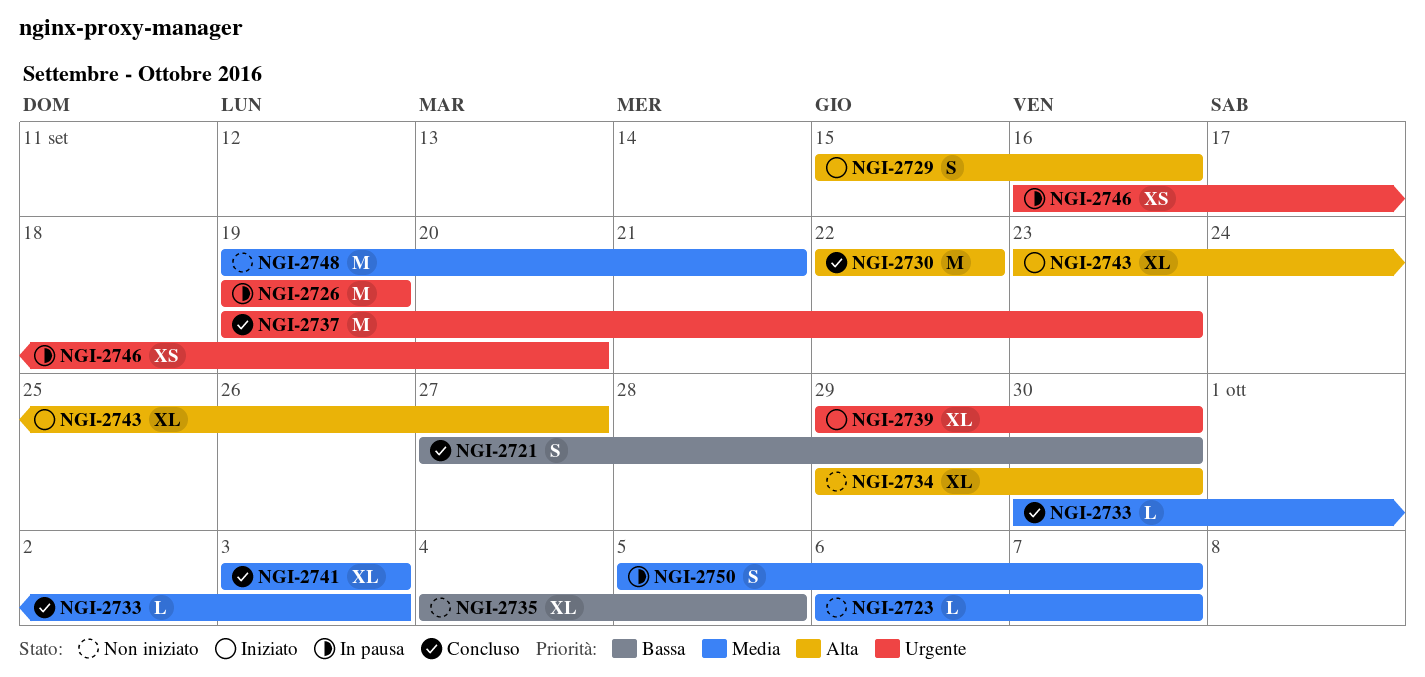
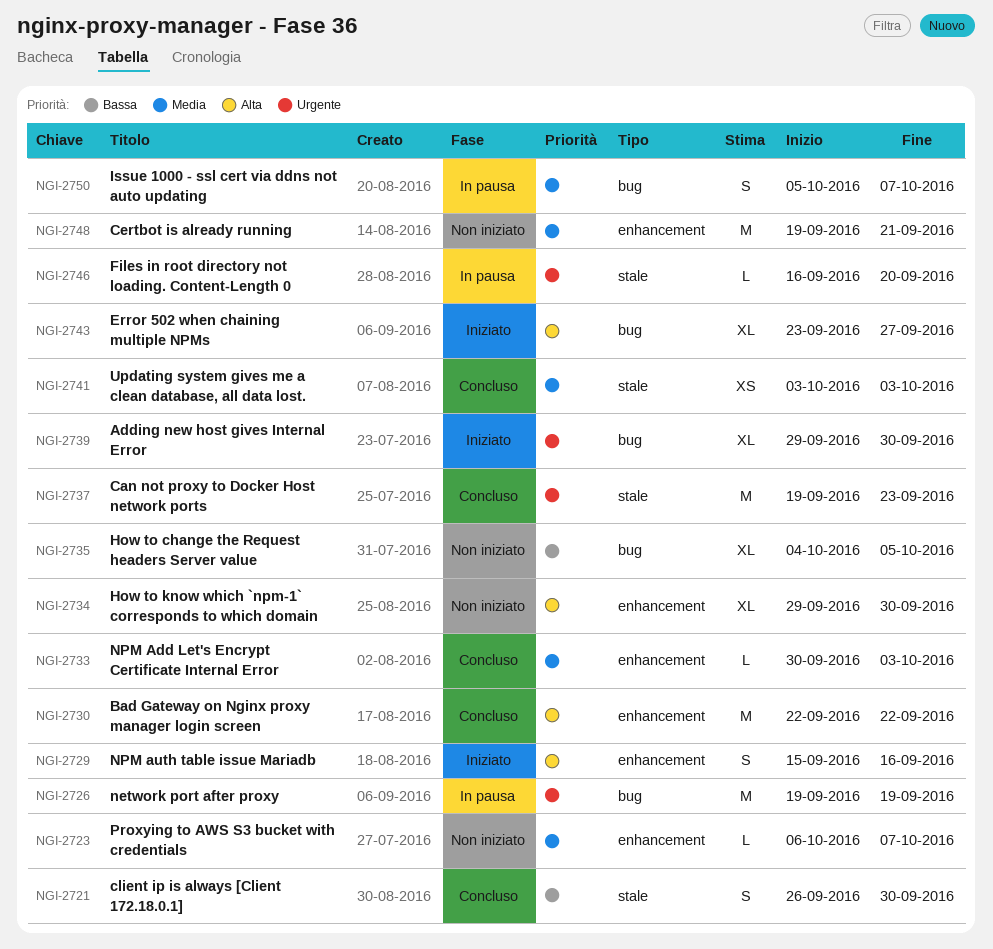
NGI-2721, start: Sep 27 -> Sep 26
NGI-2741, estimate: XL -> XS
NGI-2746, estimate: XS -> L

